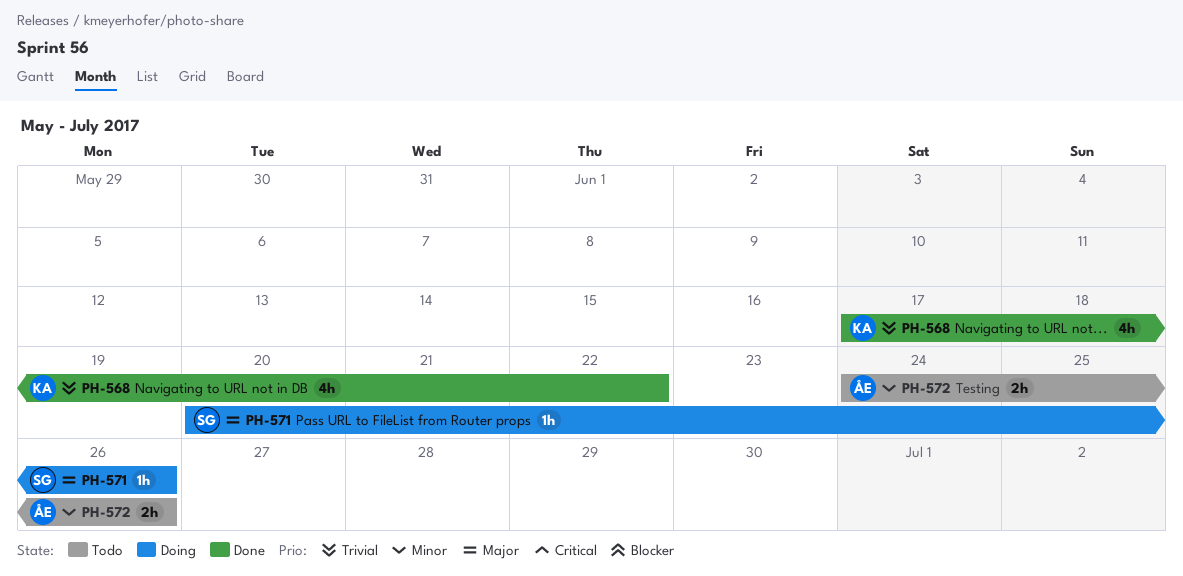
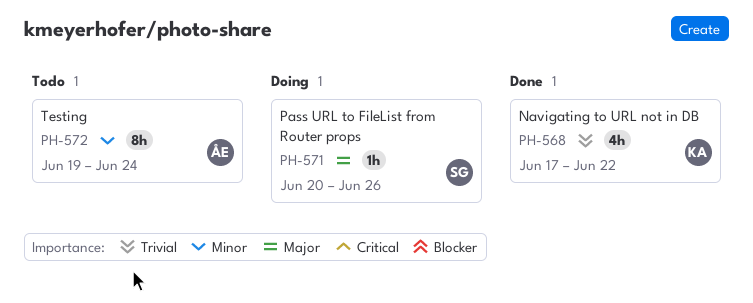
PH-572, estimate: 2h -> 8h
PH-572, start: Jun 24 -> Jun 19
PH-572, due: Jun 26 -> Jun 24

